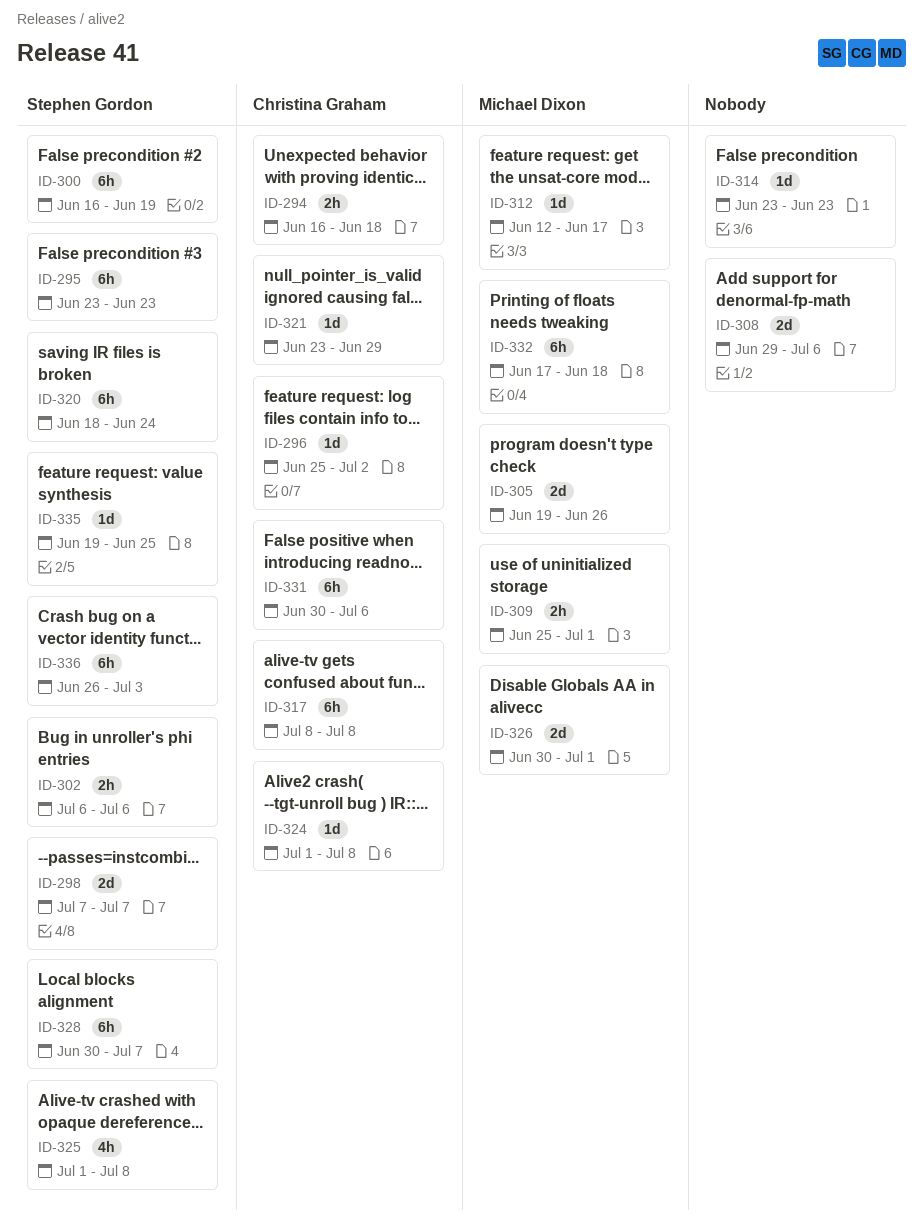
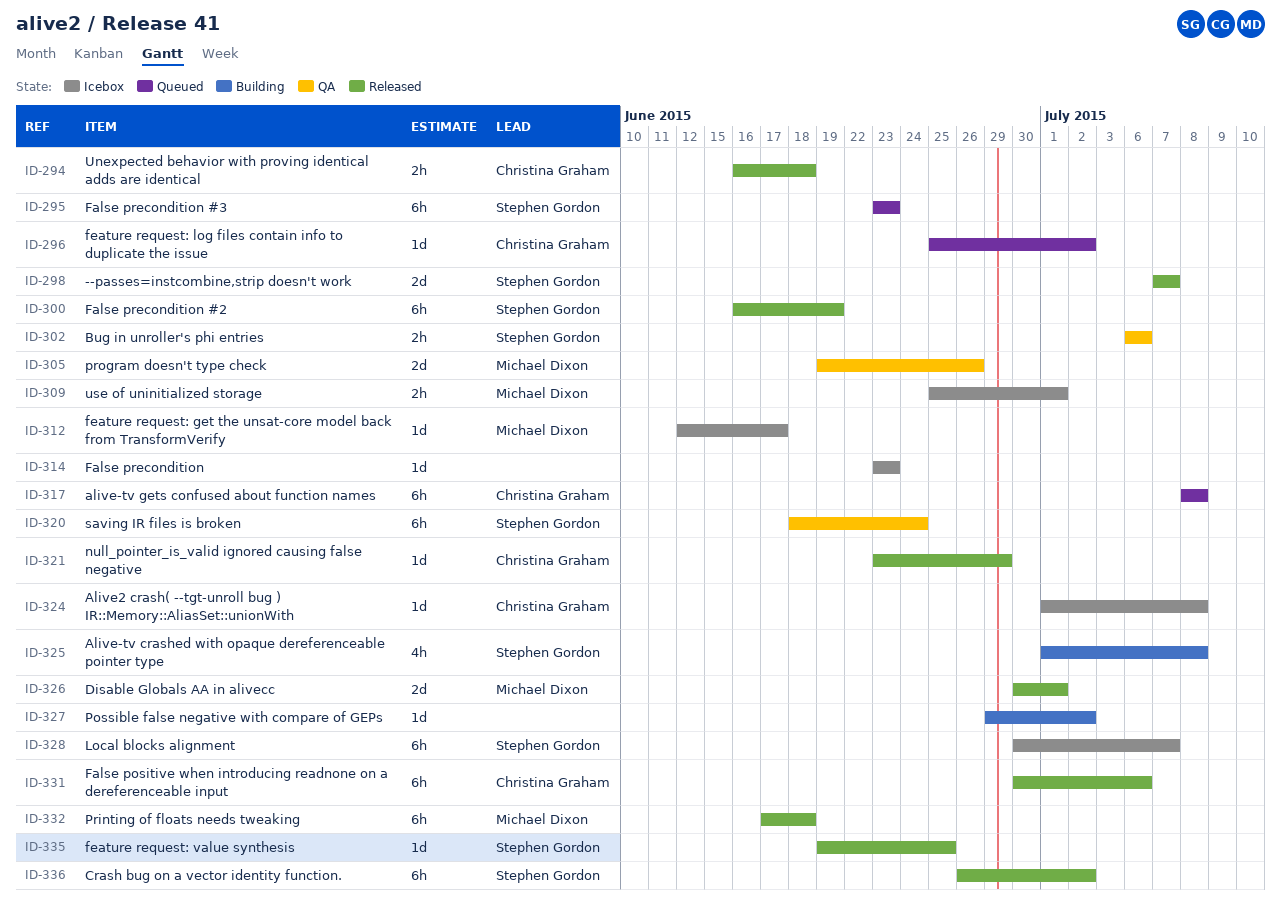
ID-308: present -> none
ID-327: none -> present
ID-336, due: Jul 3 -> Jul 2

